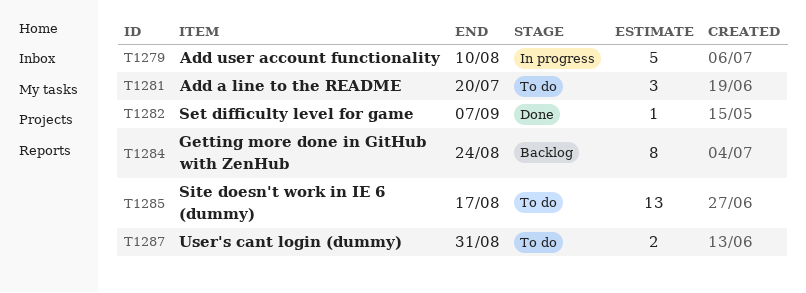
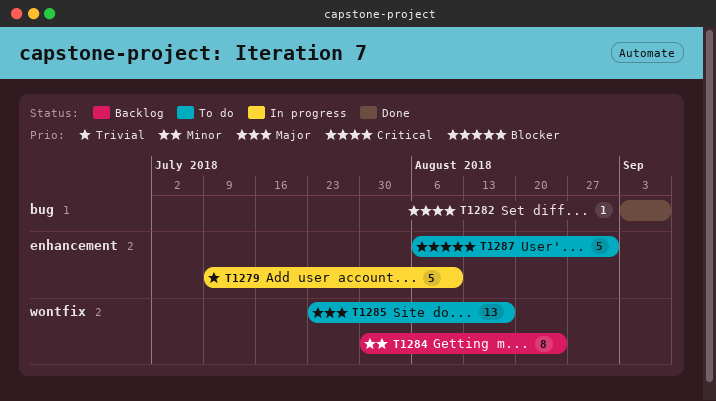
T1281: present -> none
T1287, estimate: 2 -> 5

